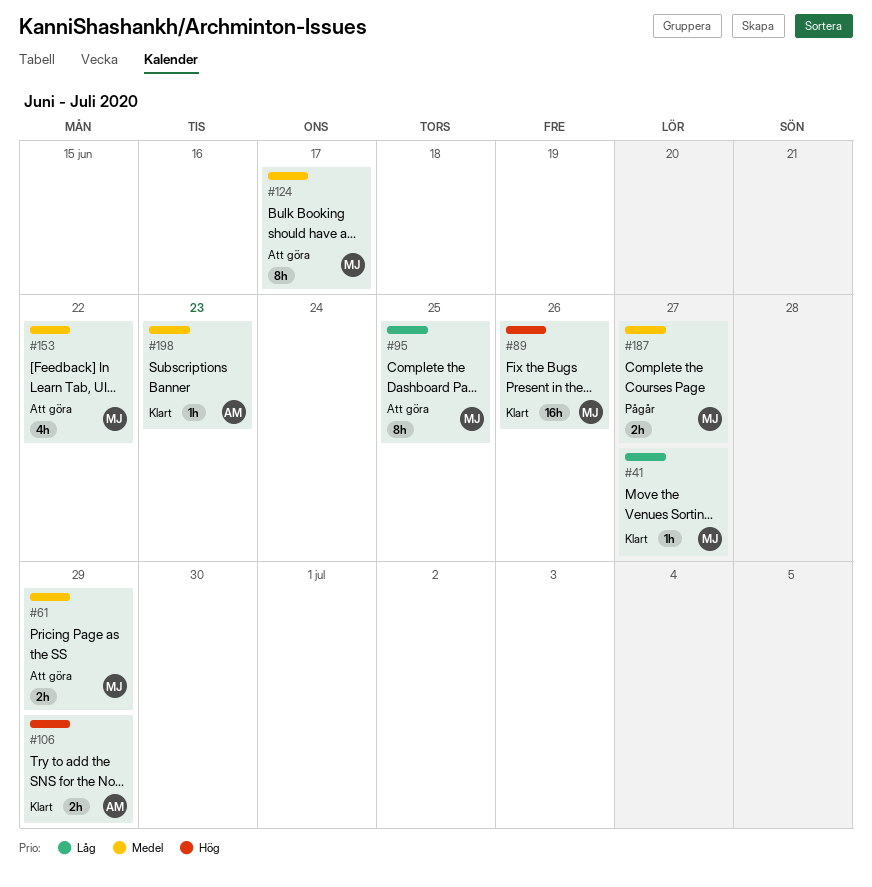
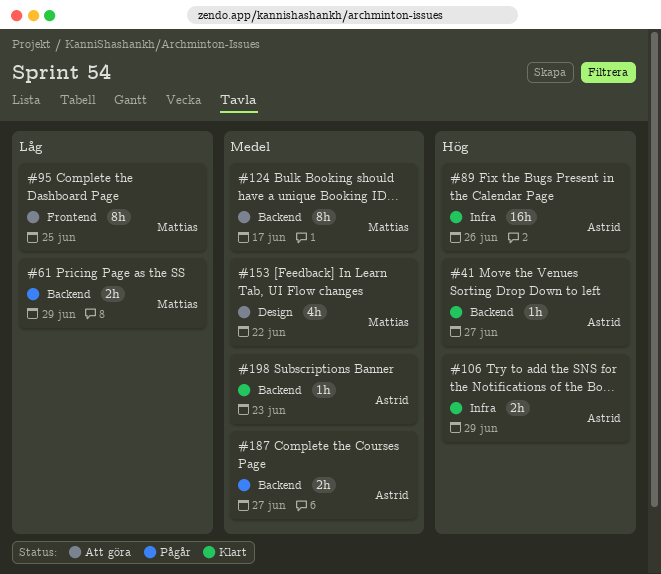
#41, owner: Mattias -> Astrid
#41, priority: Låg -> Hög
#61, status: Att göra -> Pågår
#61, priority: Medel -> Låg
#89, owner: Mattias -> Astrid
#187, owner: Mattias -> Astrid

